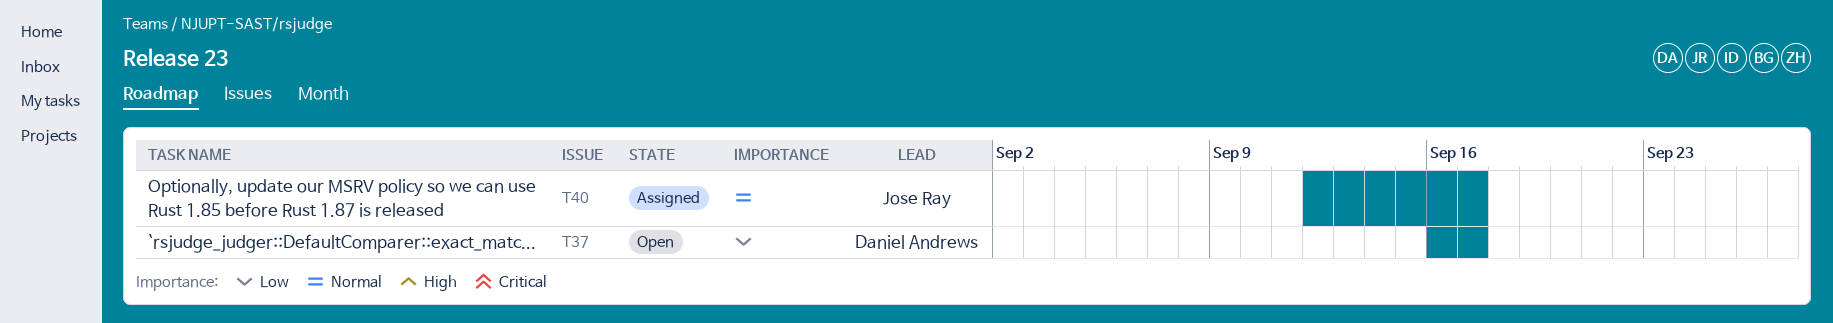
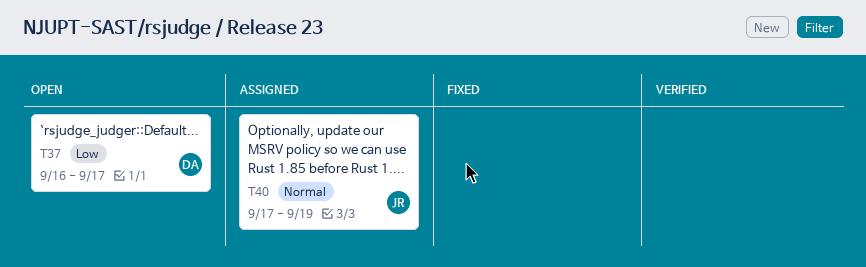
T40, start: Sep 12 -> Sep 17
T40, due: Sep 17 -> Sep 19

